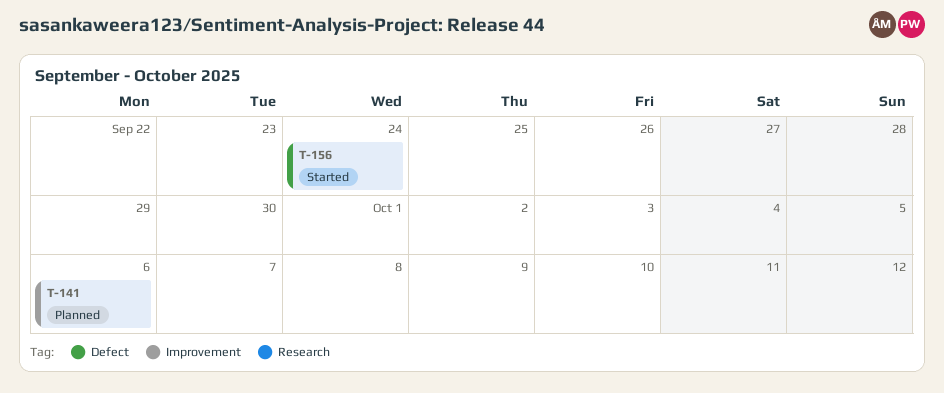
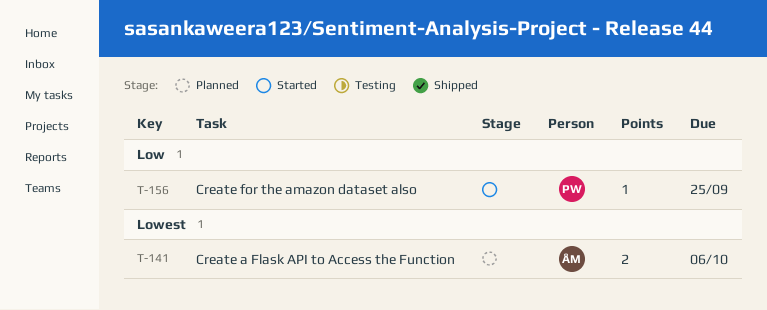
T-156, due: Sep 24 -> Sep 25

